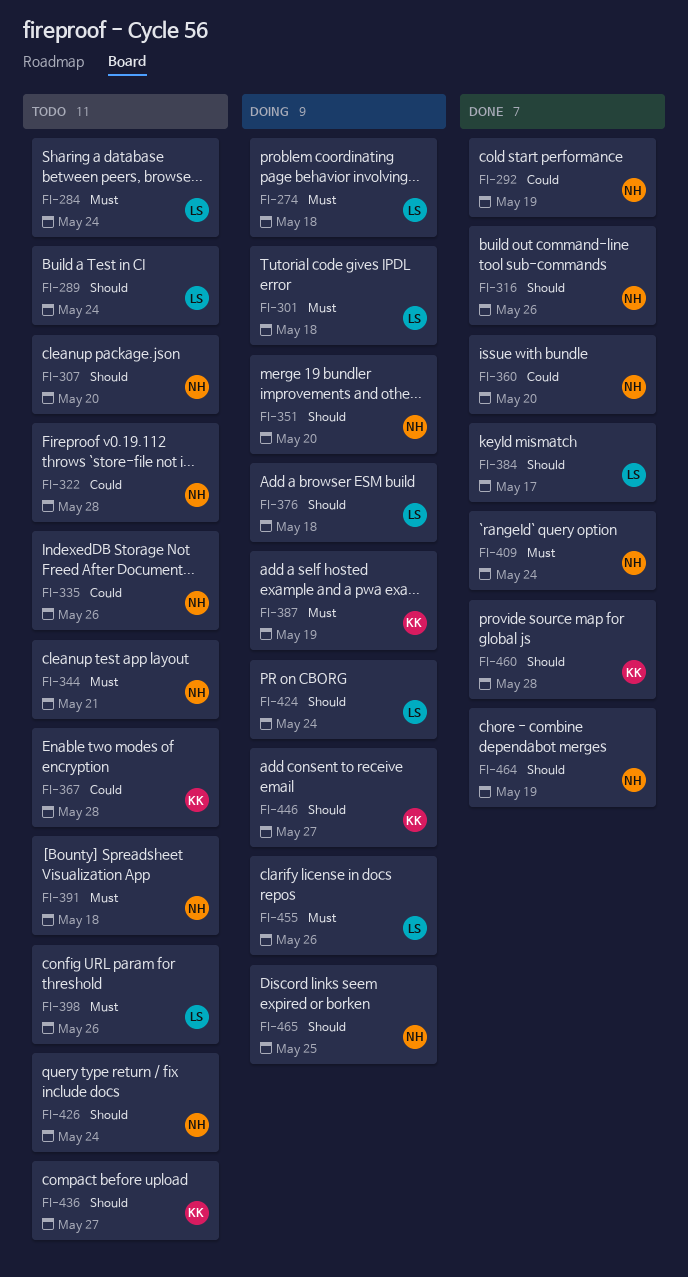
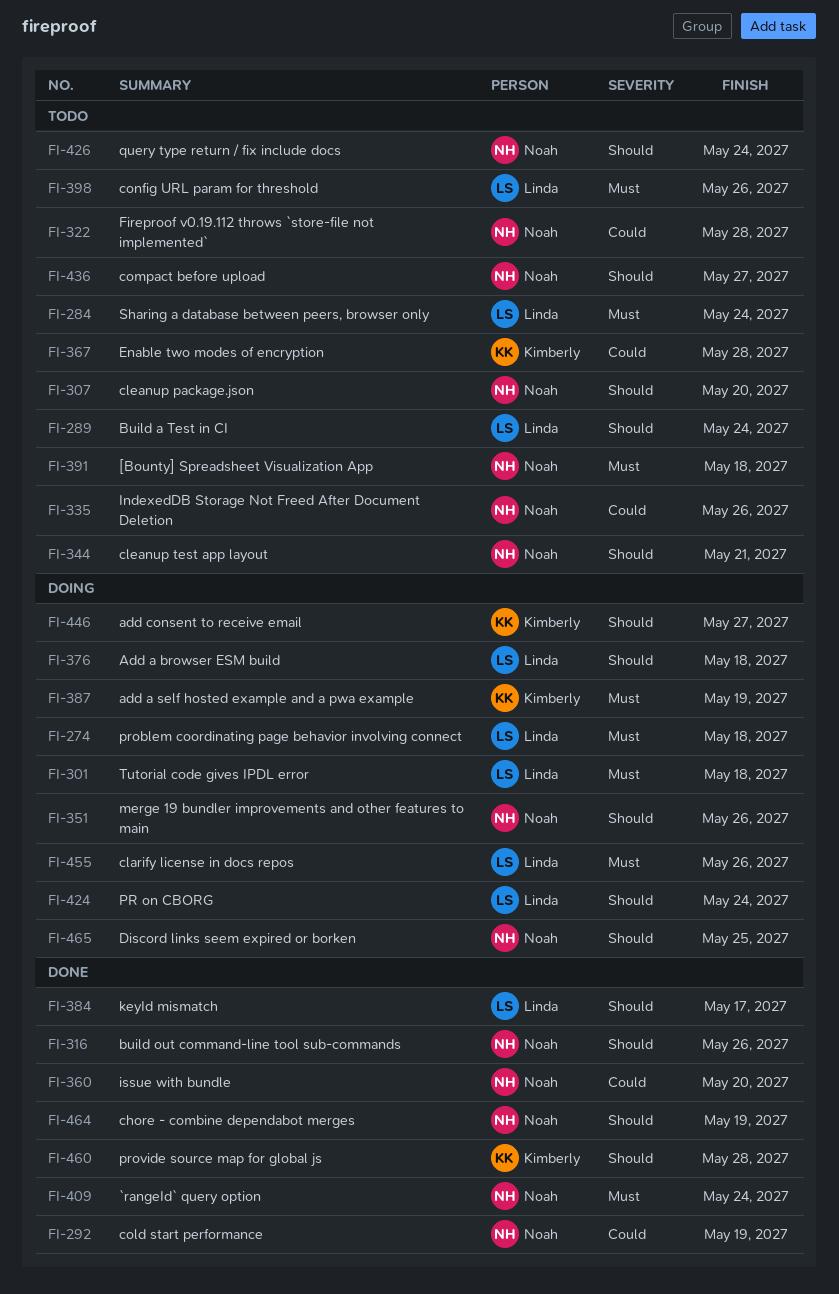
FI-344, priority: Must -> Should
FI-351, due: May 20 -> May 26
FI-436, owner: Kimberly -> Noah

